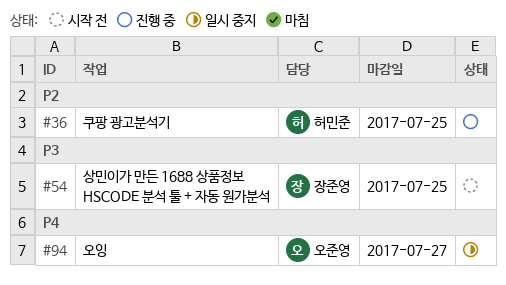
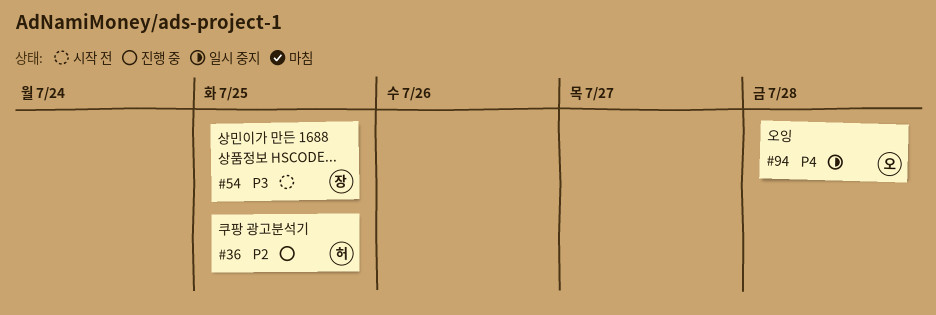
#94, due: Jul 27 -> Jul 28

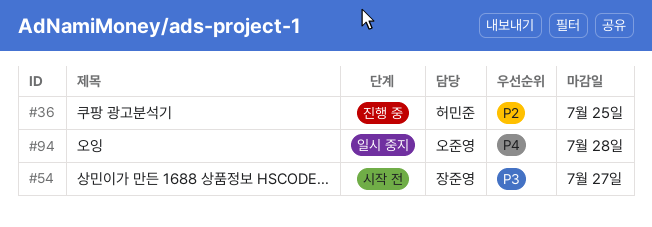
#54, due: Jul 25 -> Jul 27

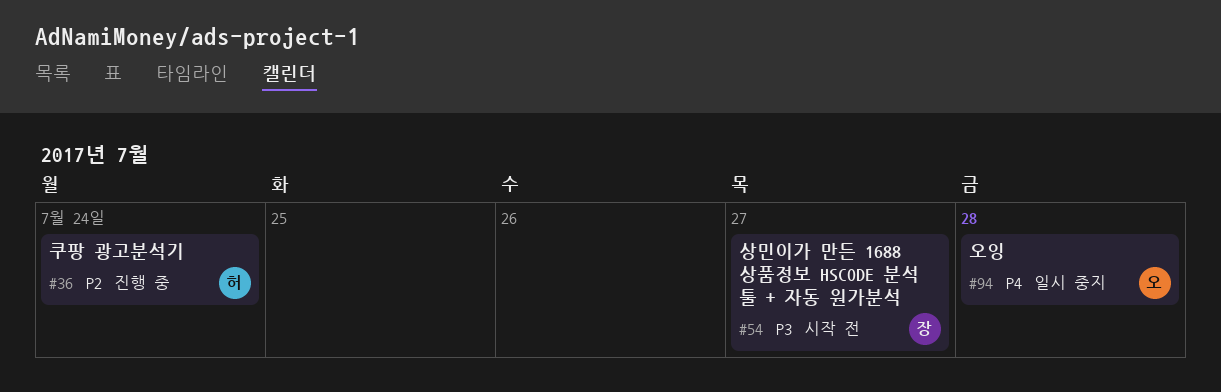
#36, due: Jul 25 -> Jul 24

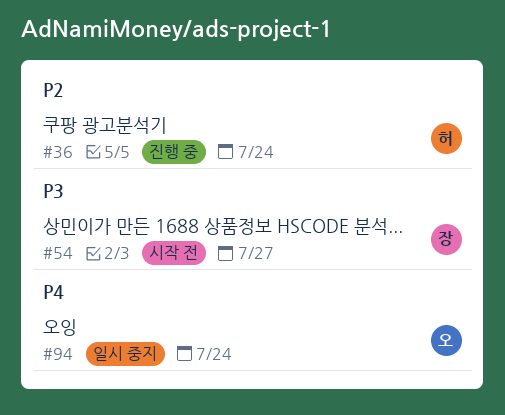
#94, due: Jul 28 -> Jul 24

